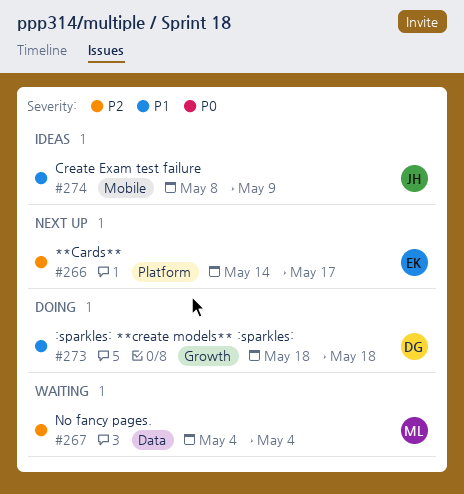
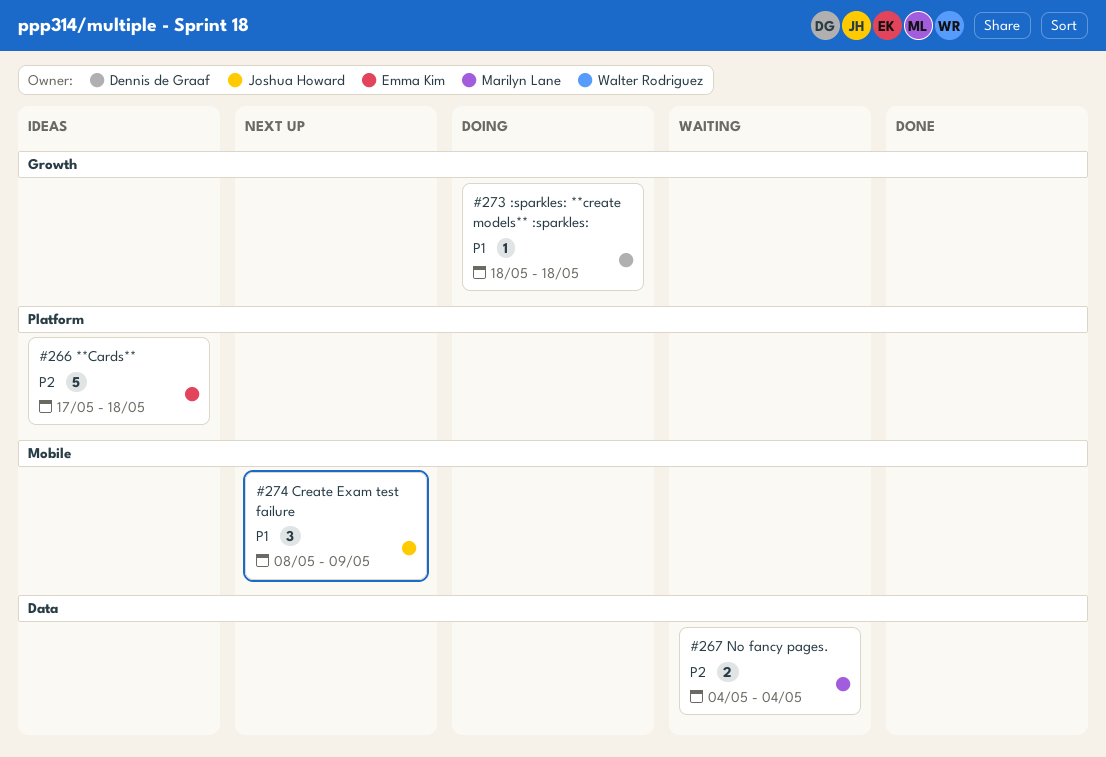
#266, status: Next up -> Ideas
#266, start: May 14 -> May 17
#266, due: May 17 -> May 18
#274, status: Ideas -> Next up

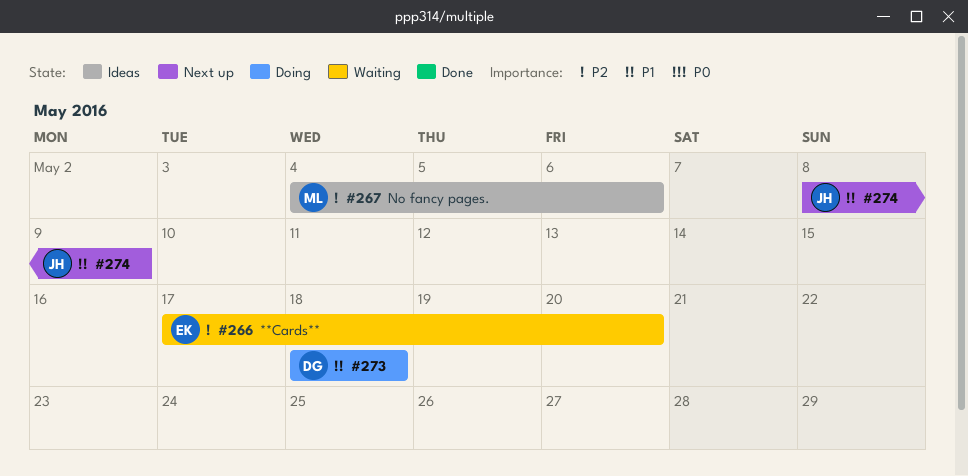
#266, status: Ideas -> Waiting
#266, due: May 18 -> May 20
#267, status: Waiting -> Ideas
#267, due: May 4 -> May 6

